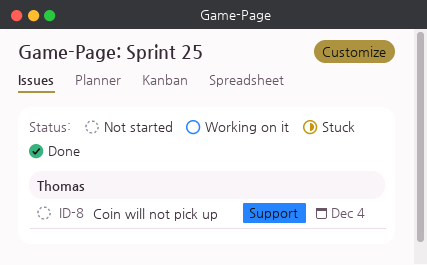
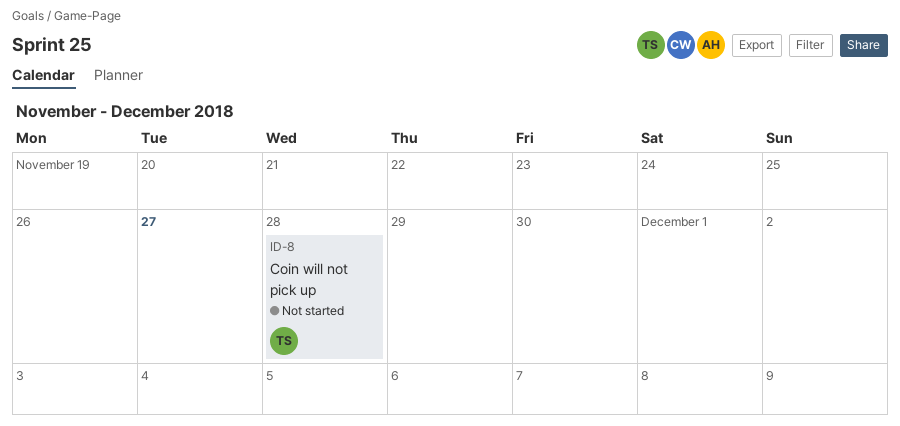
ID-8, due: Dec 4 -> Nov 28

